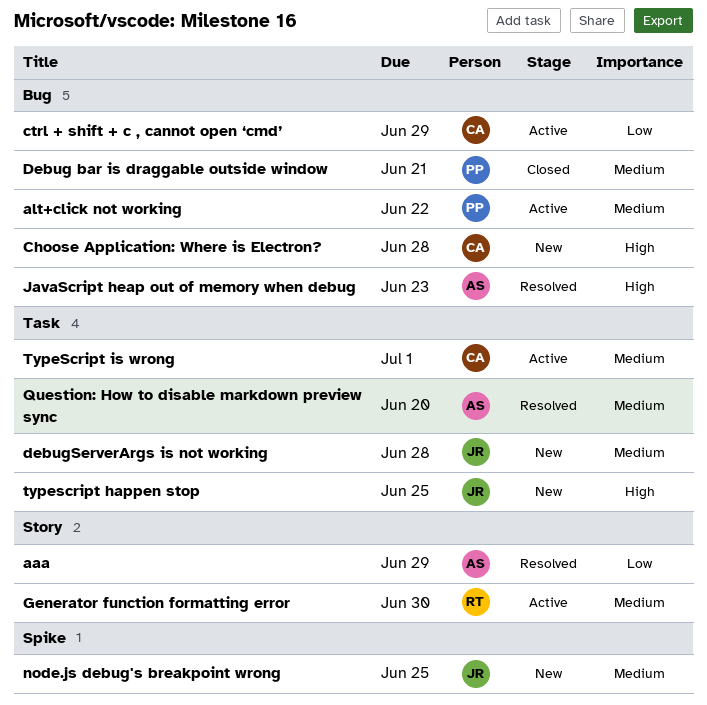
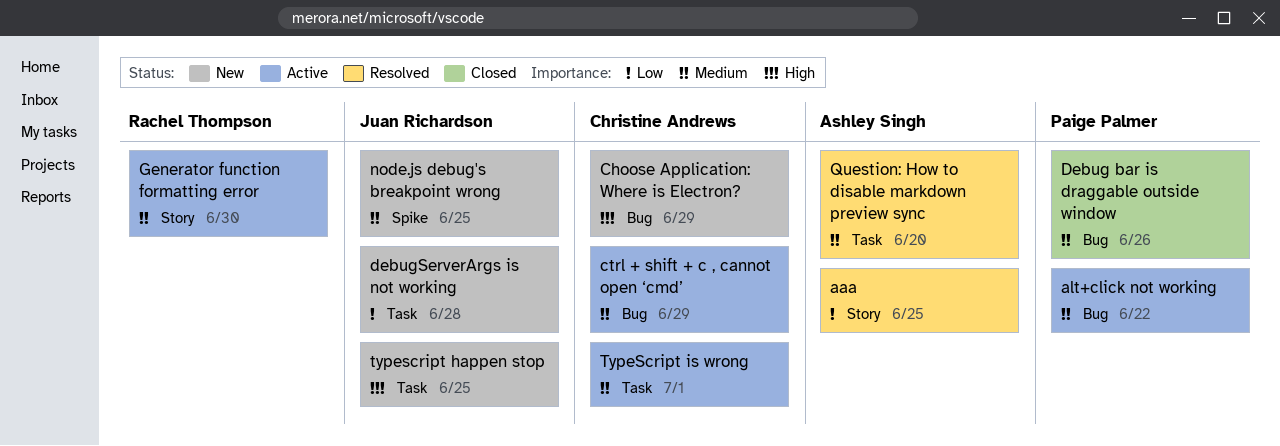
aaa, due: Jun 29 -> Jun 25
Choose Application: Where is Electron?, due: Jun 28 -> Jun 29
ctrl + shift + c , cannot open ‘cmd’, priority: Low -> Medium
Debug bar is draggable outside window, due: Jun 21 -> Jun 26
debugServerArgs is not working, priority: Medium -> Low
JavaScript heap out of memory when debug: present -> none

